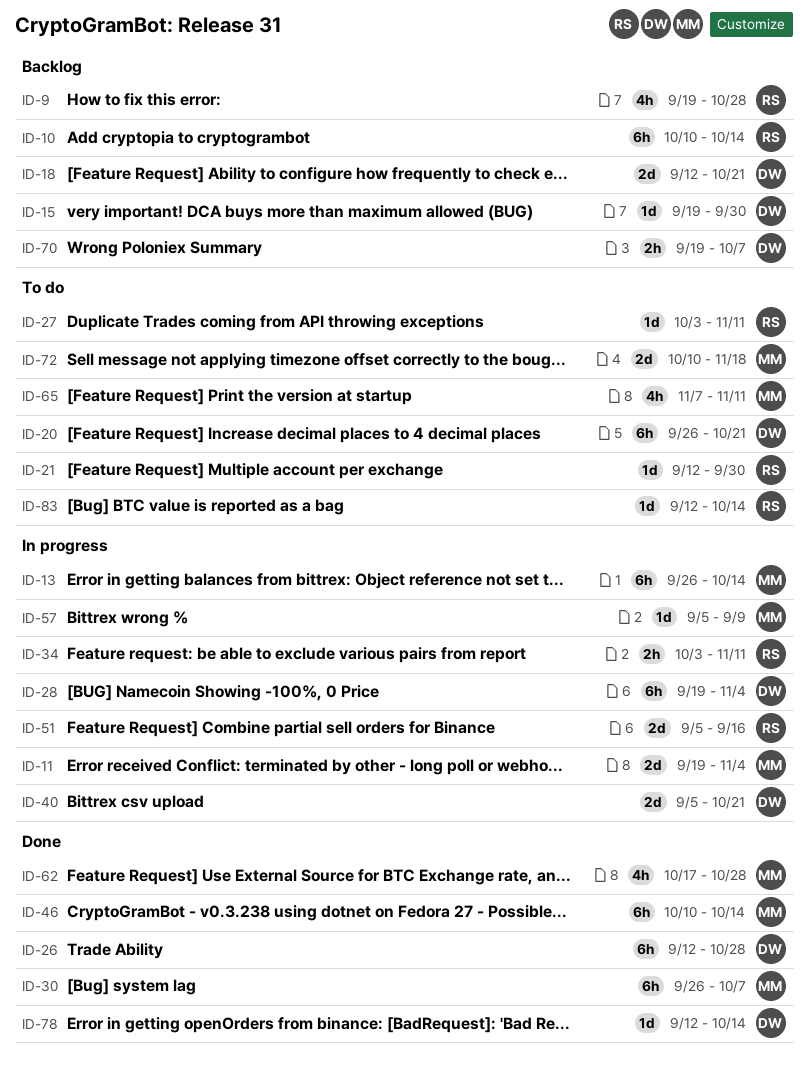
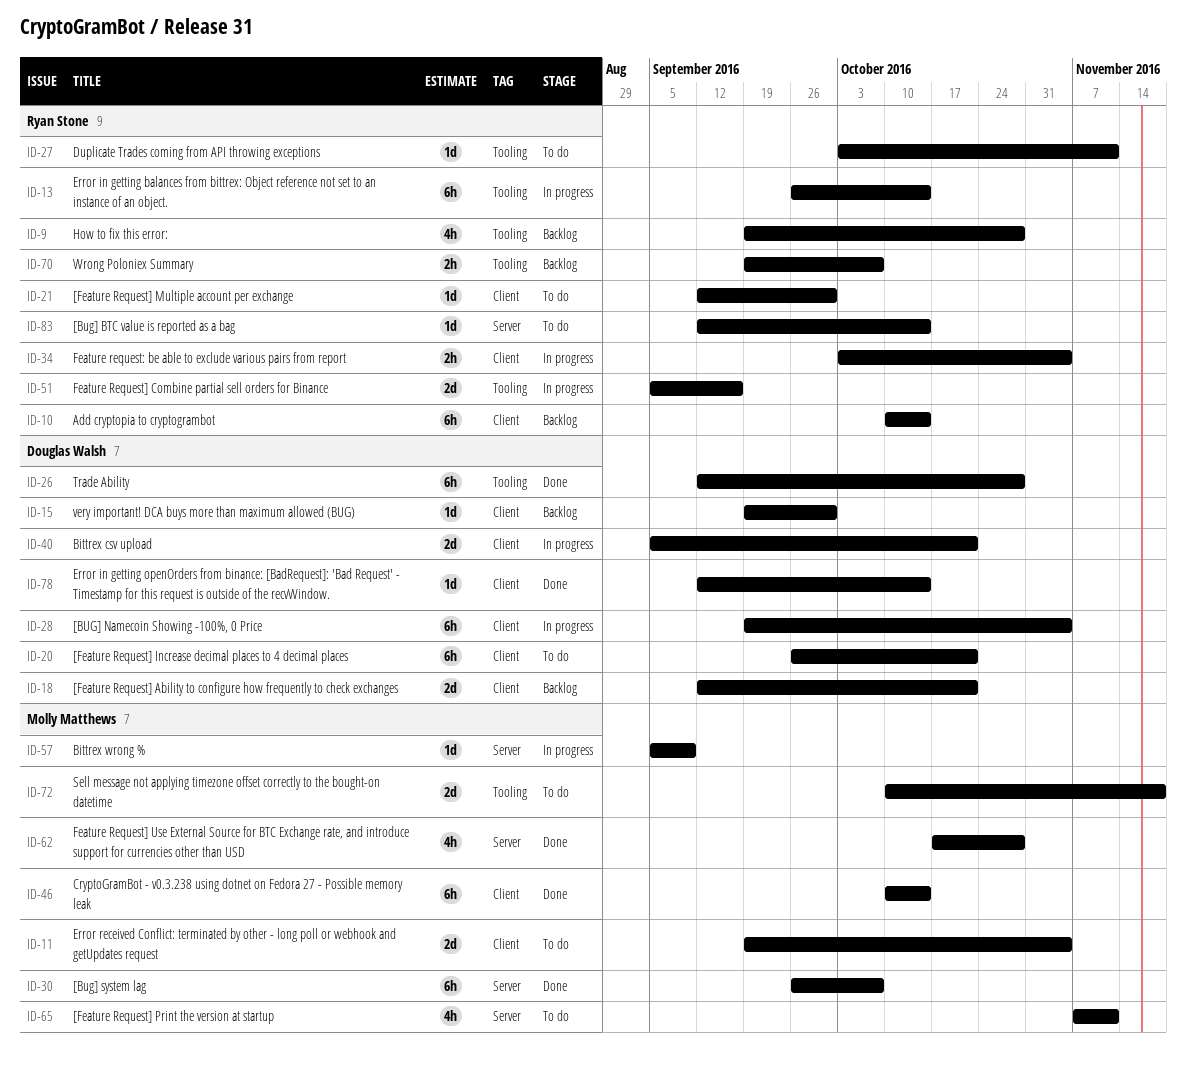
ID-11, status: In progress -> To do
ID-13, owner: Molly Matthews -> Ryan Stone
ID-34, due: Nov 11 -> Nov 4
ID-70, owner: Douglas Walsh -> Ryan Stone

